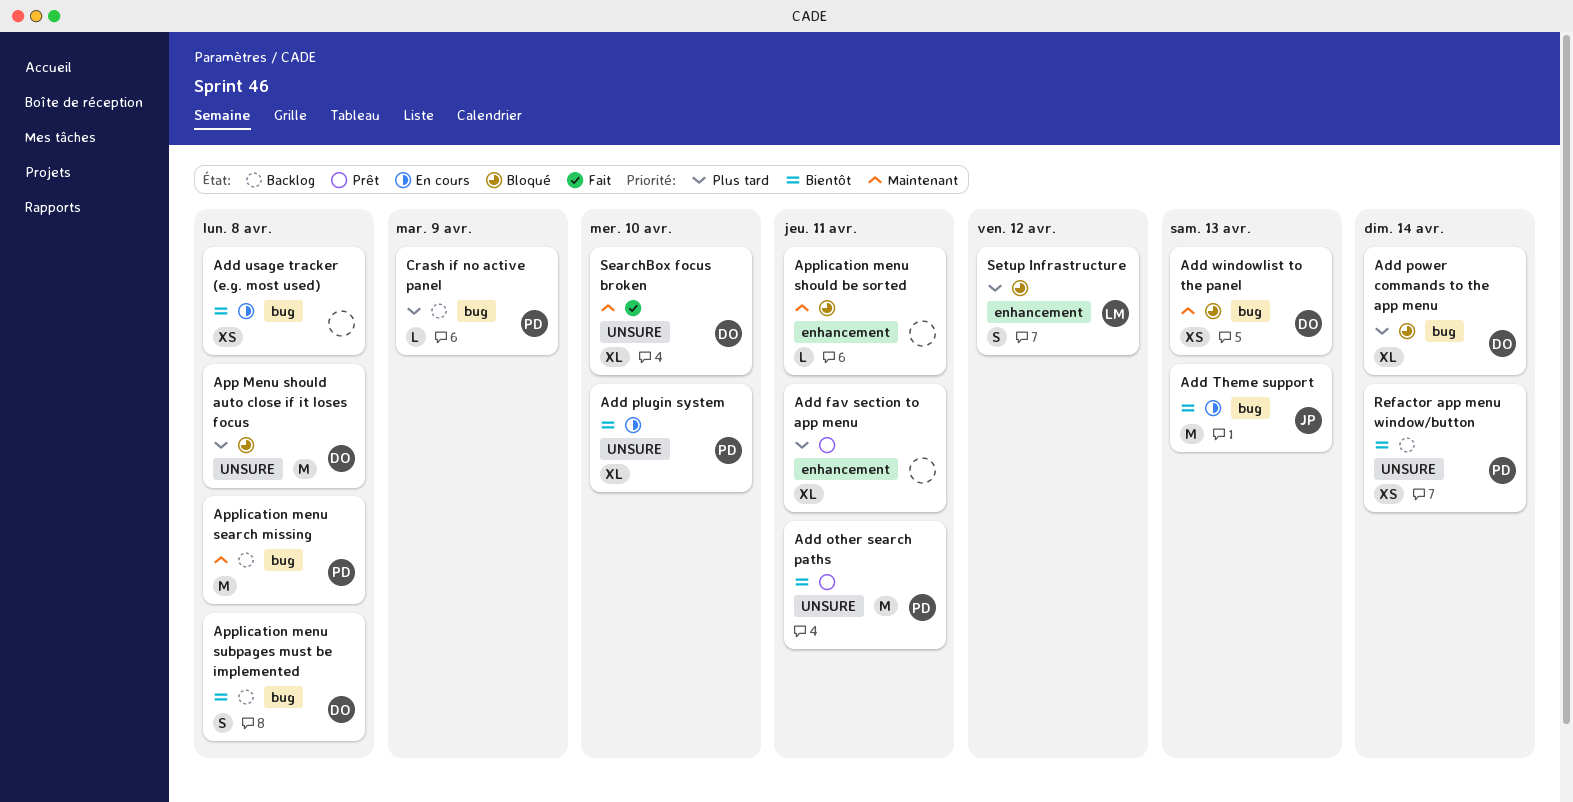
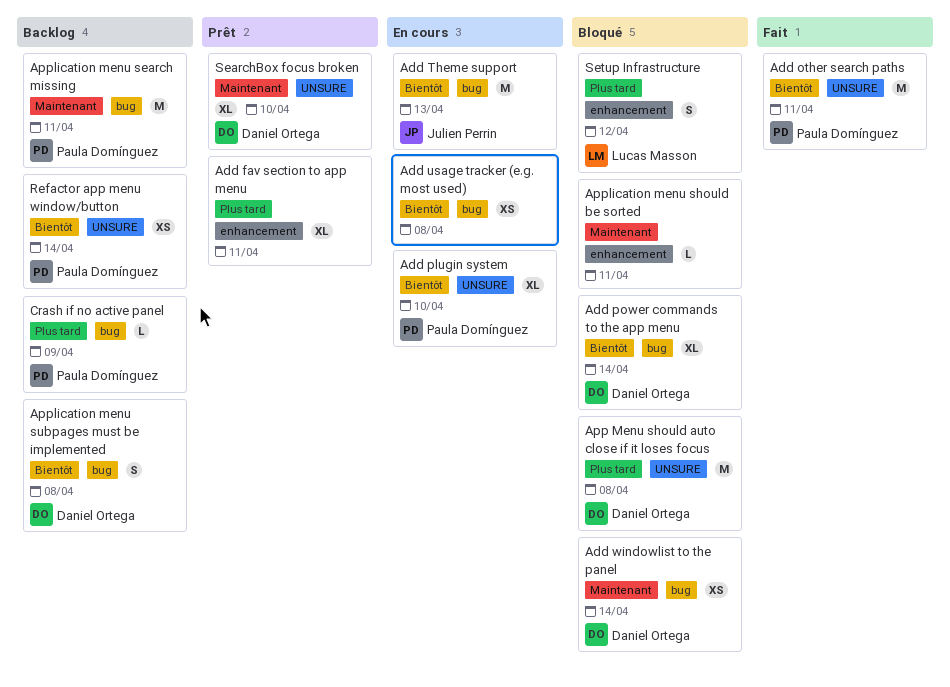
Add other search paths, status: Prêt -> Fait
Add power commands to the app menu, priority: Plus tard -> Bientôt
Add windowlist to the panel, due: Apr 13 -> Apr 14
Application menu search missing, due: Apr 8 -> Apr 11
SearchBox focus broken, status: Fait -> Prêt

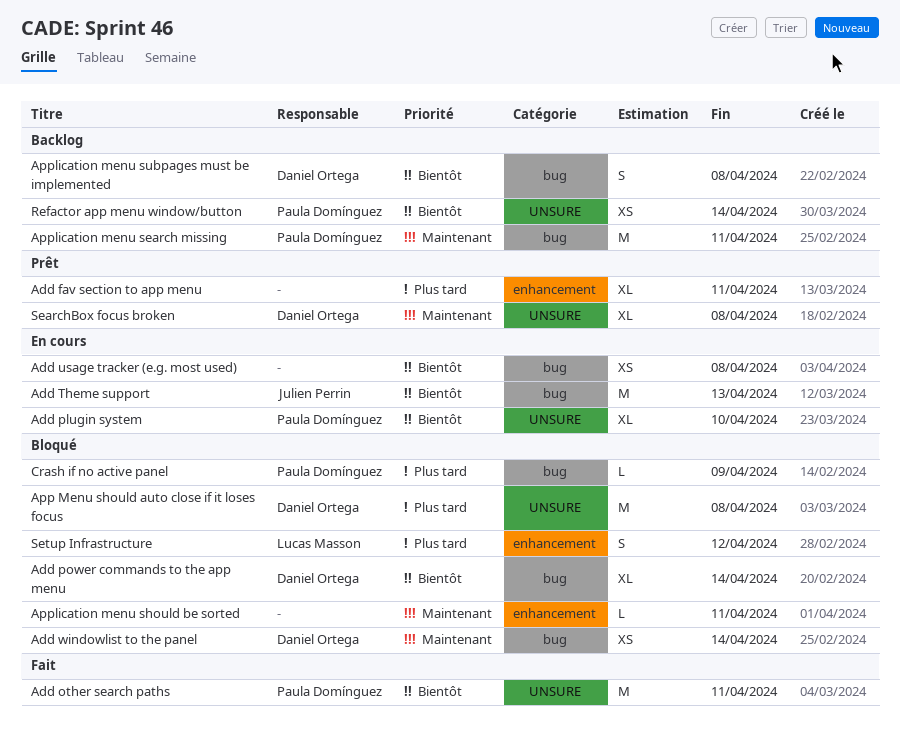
Crash if no active panel, status: Backlog -> Bloqué
SearchBox focus broken, due: Apr 10 -> Apr 8

